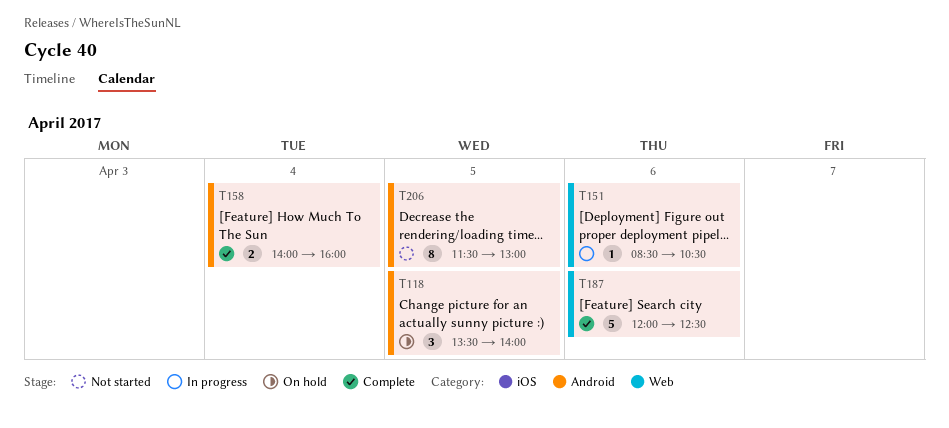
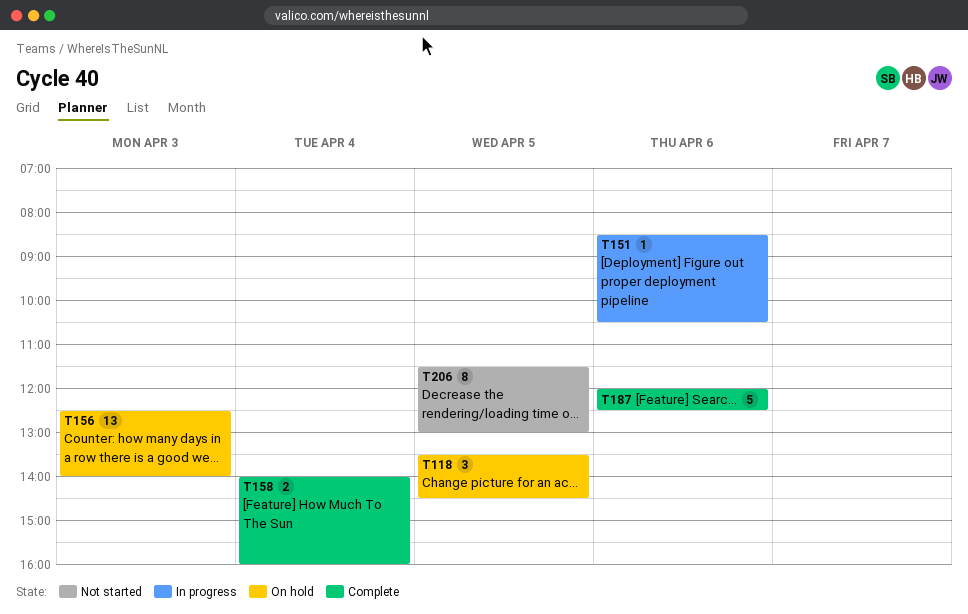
T118, ends: 14:00 -> 14:30
T156: none -> present

